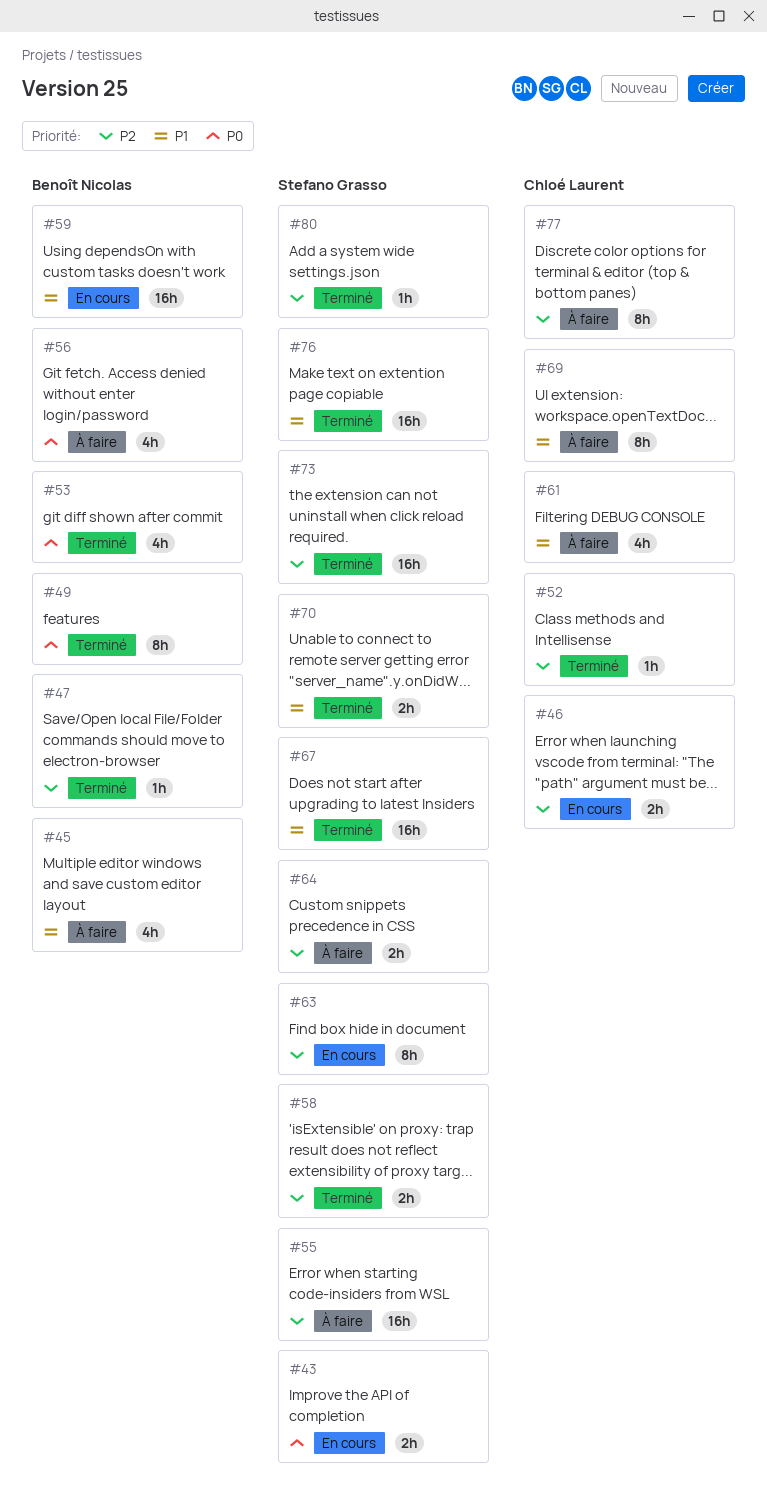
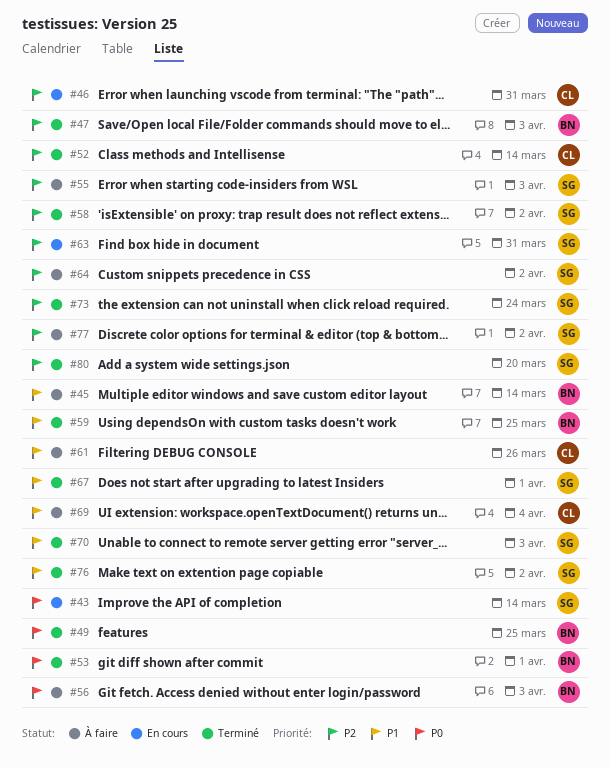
#59, status: En cours -> Terminé
#77, owner: Chloé Laurent -> Stefano Grasso

